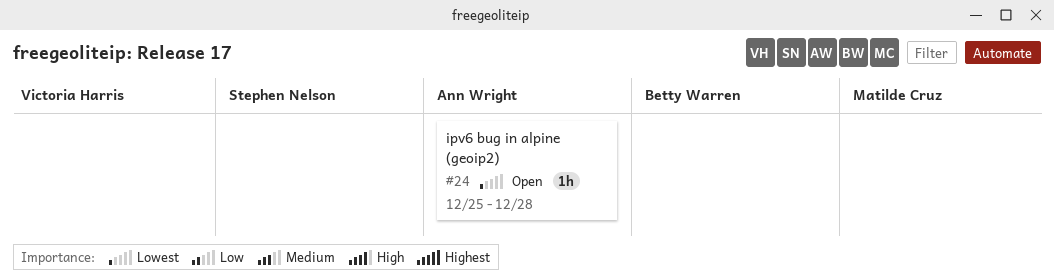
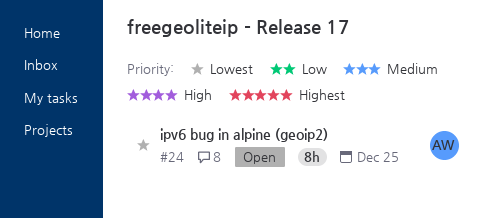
#24, estimate: 1h -> 8h
#24, due: Dec 28 -> Dec 25

